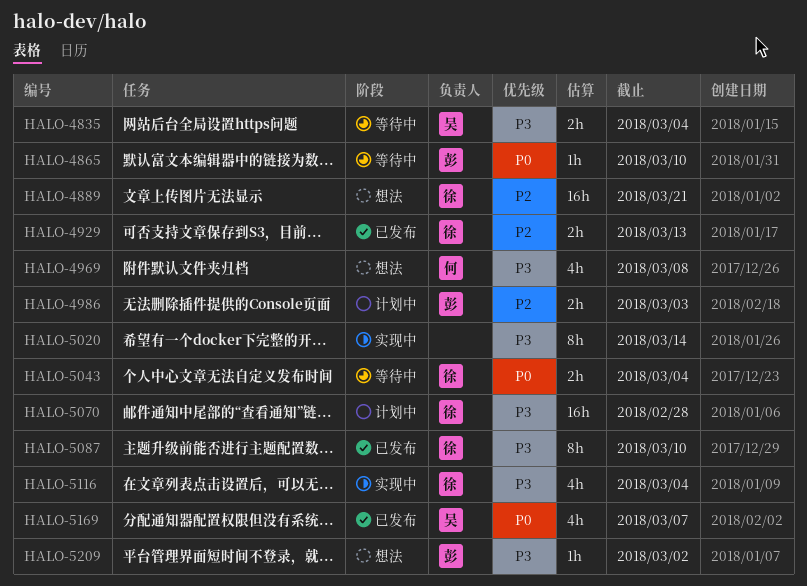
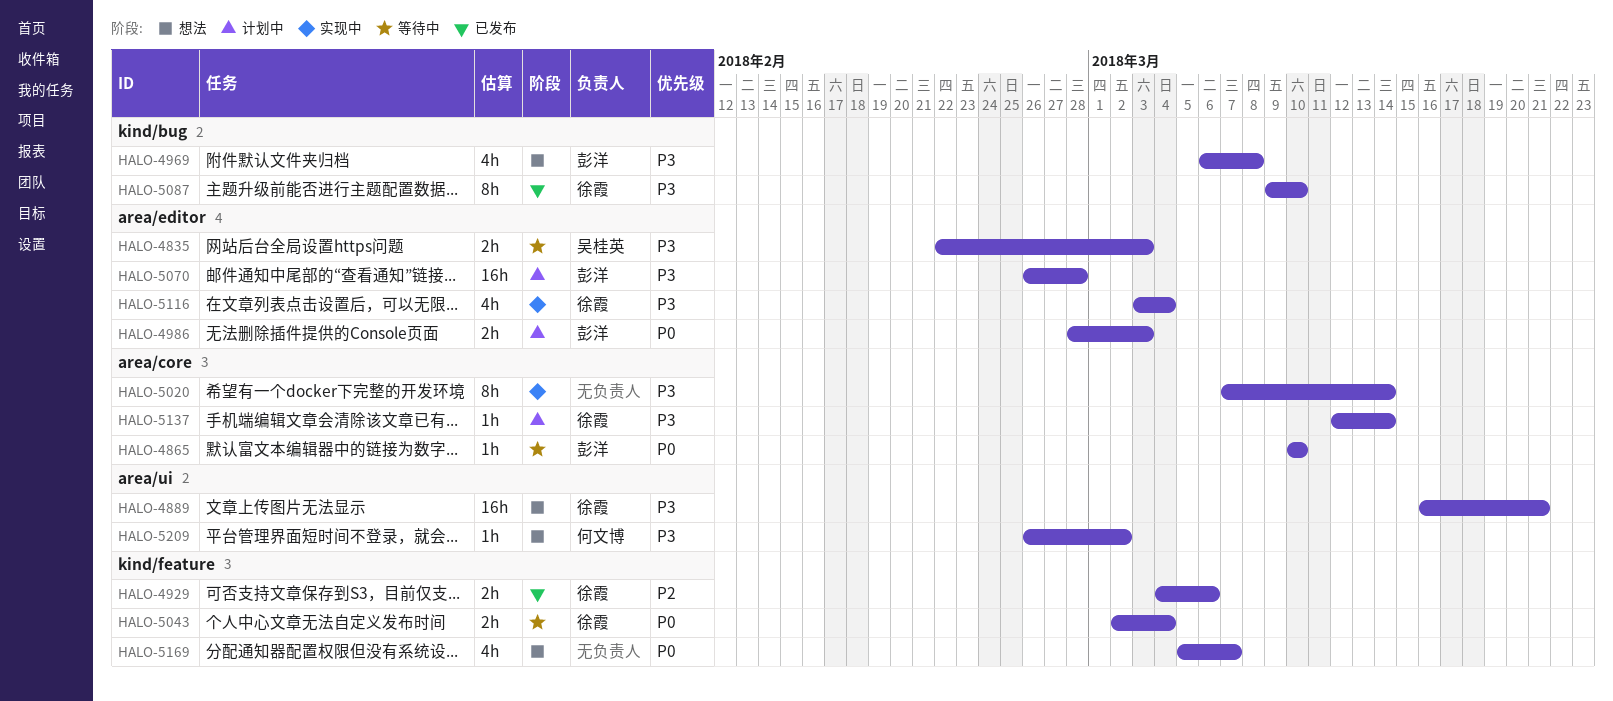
HALO-4835, due: Mar 4 -> Mar 3
HALO-4889, priority: P2 -> P3
HALO-4929, due: Mar 13 -> Mar 6
HALO-4969, owner: 何文博 -> 彭洋
HALO-4986, priority: P2 -> P0
HALO-5070, owner: 徐霞 -> 彭洋
HALO-5137: none -> present
HALO-5169, status: 已发布 -> 想法
HALO-5169, owner: 吴桂英 -> none
HALO-5209, owner: 彭洋 -> 何文博

